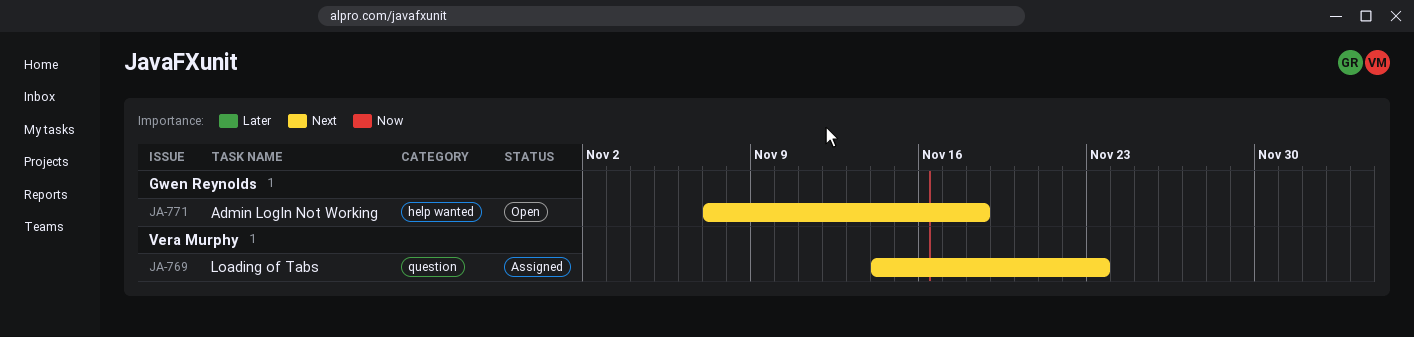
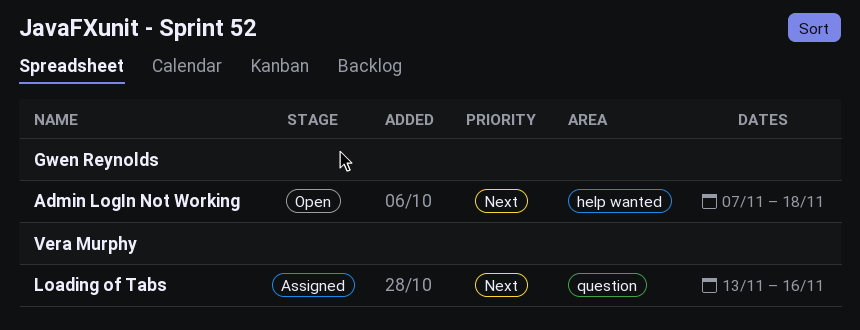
Loading of Tabs, start: Nov 14 -> Nov 13
Loading of Tabs, due: Nov 23 -> Nov 16

